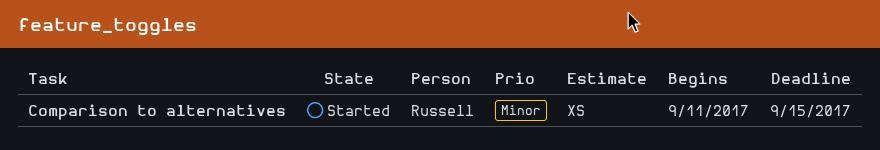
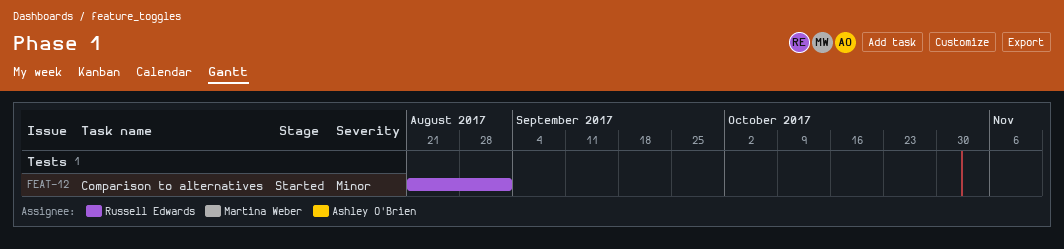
Comparison to alternatives, start: Sep 11 -> Aug 21
Comparison to alternatives, due: Sep 15 -> Sep 1

